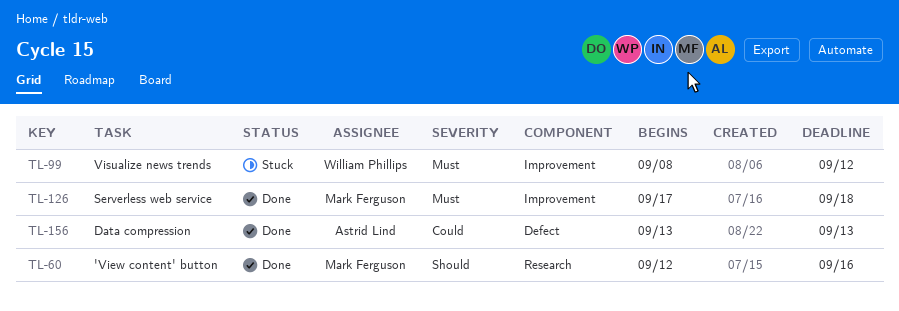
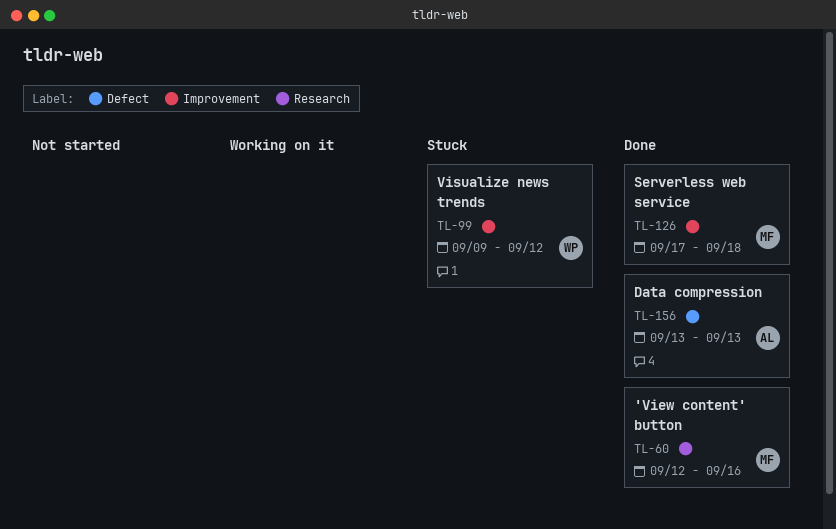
TL-99, start: Sep 8 -> Sep 9

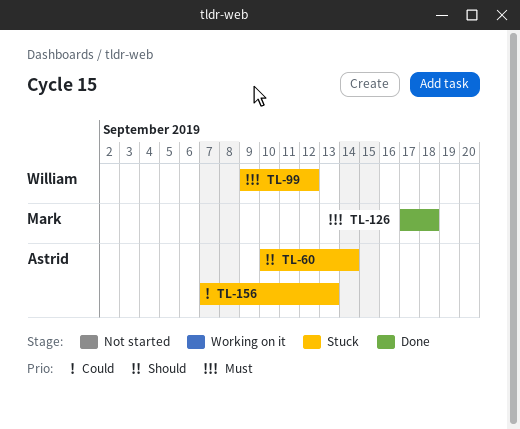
TL-60, status: Done -> Stuck
TL-60, owner: Mark -> Astrid
TL-60, start: Sep 12 -> Sep 10
TL-60, due: Sep 16 -> Sep 14
TL-156, status: Done -> Stuck
TL-156, start: Sep 13 -> Sep 7

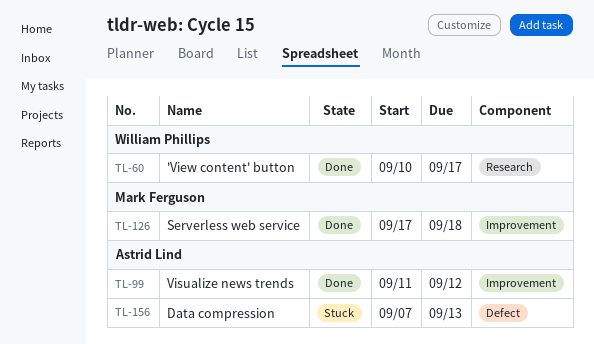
TL-60, status: Stuck -> Done
TL-60, owner: Astrid Lind -> William Phillips
TL-60, due: Sep 14 -> Sep 17
TL-99, status: Stuck -> Done
TL-99, owner: William Phillips -> Astrid Lind
TL-99, start: Sep 9 -> Sep 11

